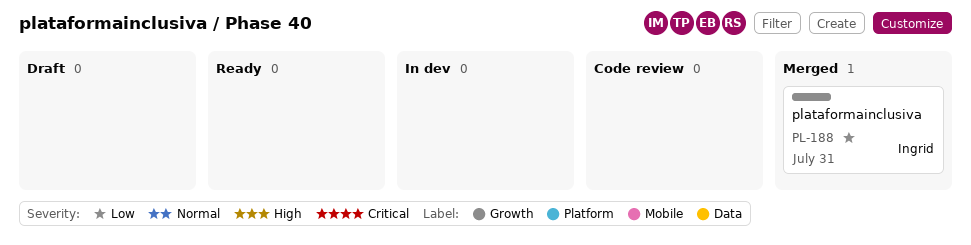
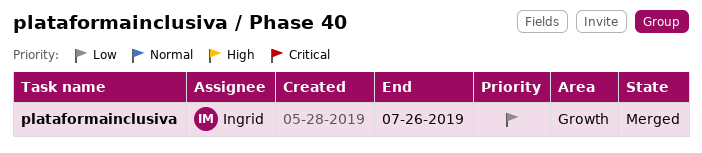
plataformainclusiva, due: Jul 31 -> Jul 26

